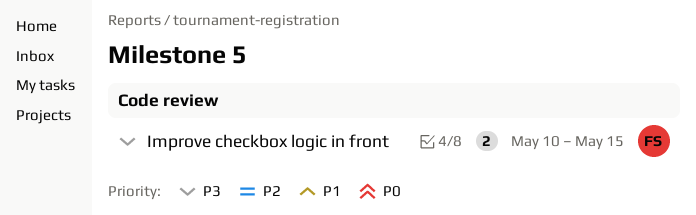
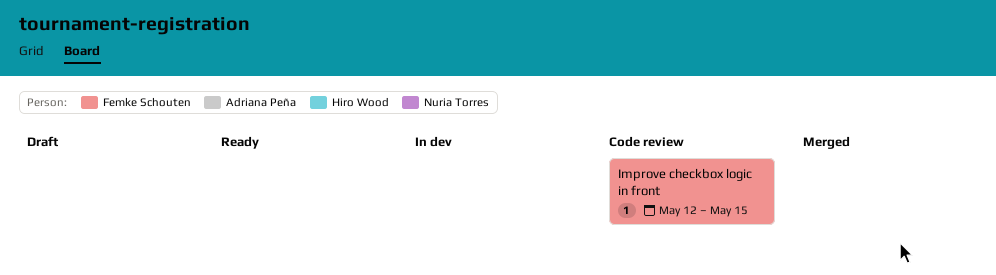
Improve checkbox logic in front, estimate: 2 -> 1
Improve checkbox logic in front, start: May 10 -> May 12

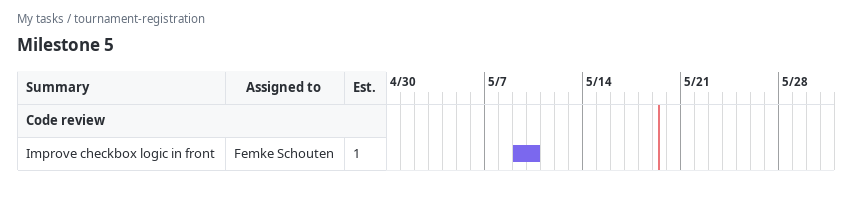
Improve checkbox logic in front, start: May 12 -> May 9
Improve checkbox logic in front, due: May 15 -> May 10

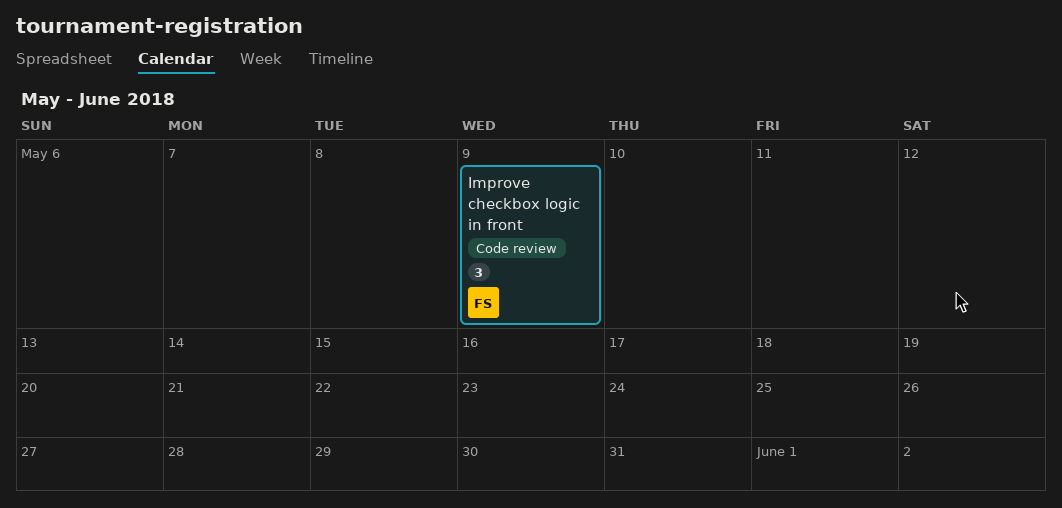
Improve checkbox logic in front, estimate: 1 -> 3
Improve checkbox logic in front, due: May 10 -> May 9

